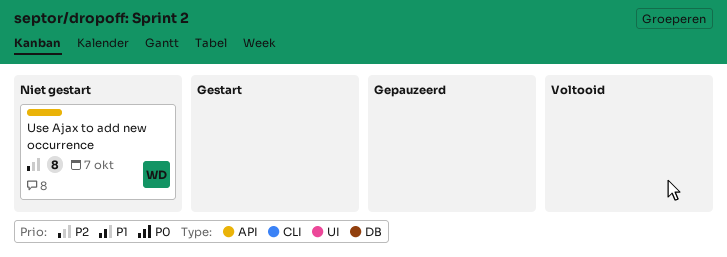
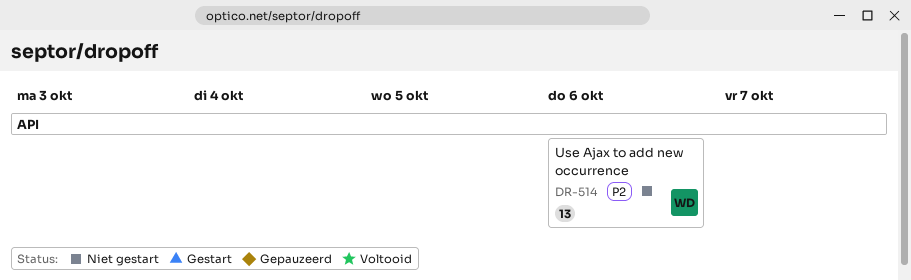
Use Ajax to add new occurrence, estimate: 8 -> 13
Use Ajax to add new occurrence, due: Oct 7 -> Oct 6

